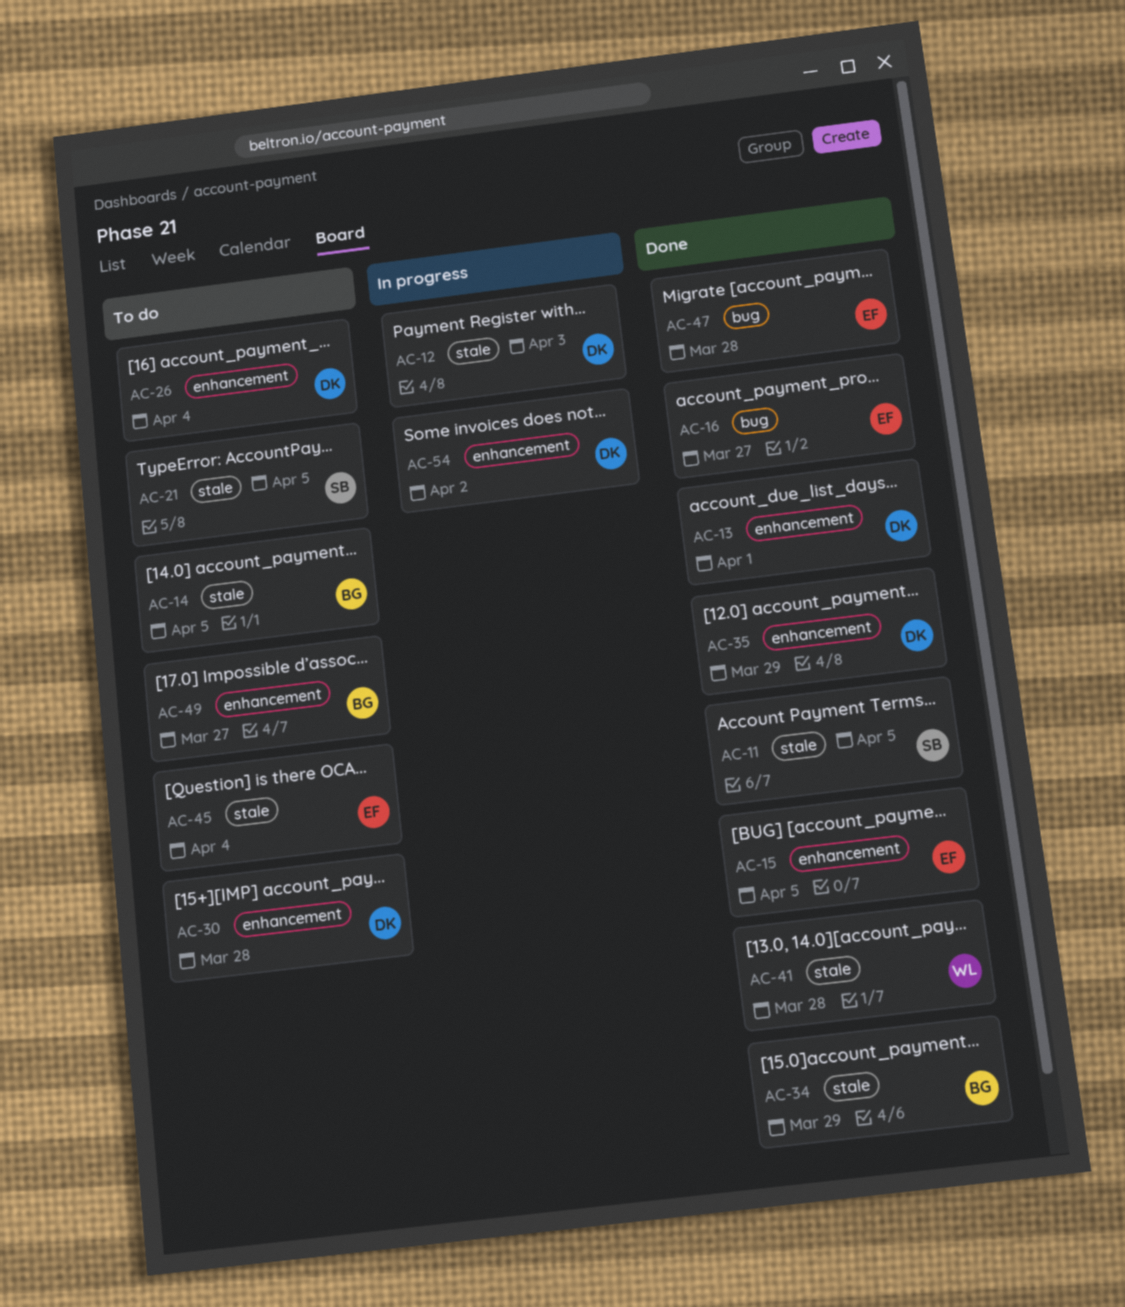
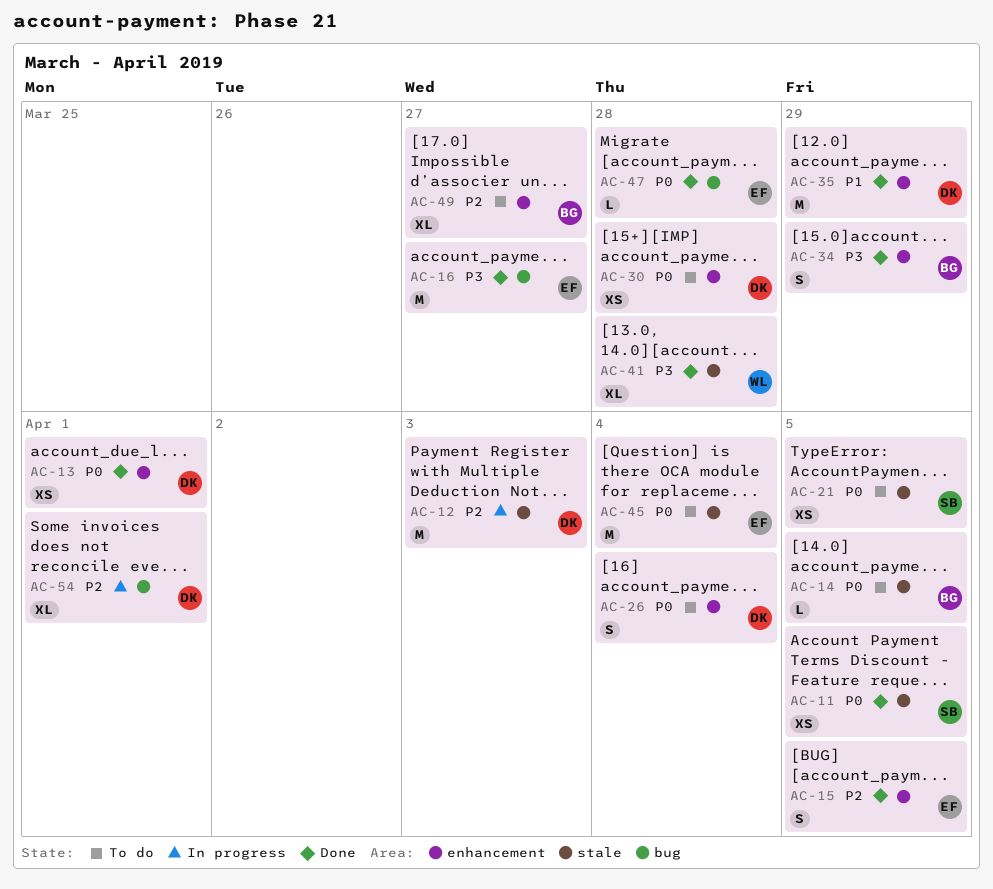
AC-34, label: stale -> enhancement
AC-54, label: enhancement -> bug
AC-54, due: Apr 2 -> Apr 1

